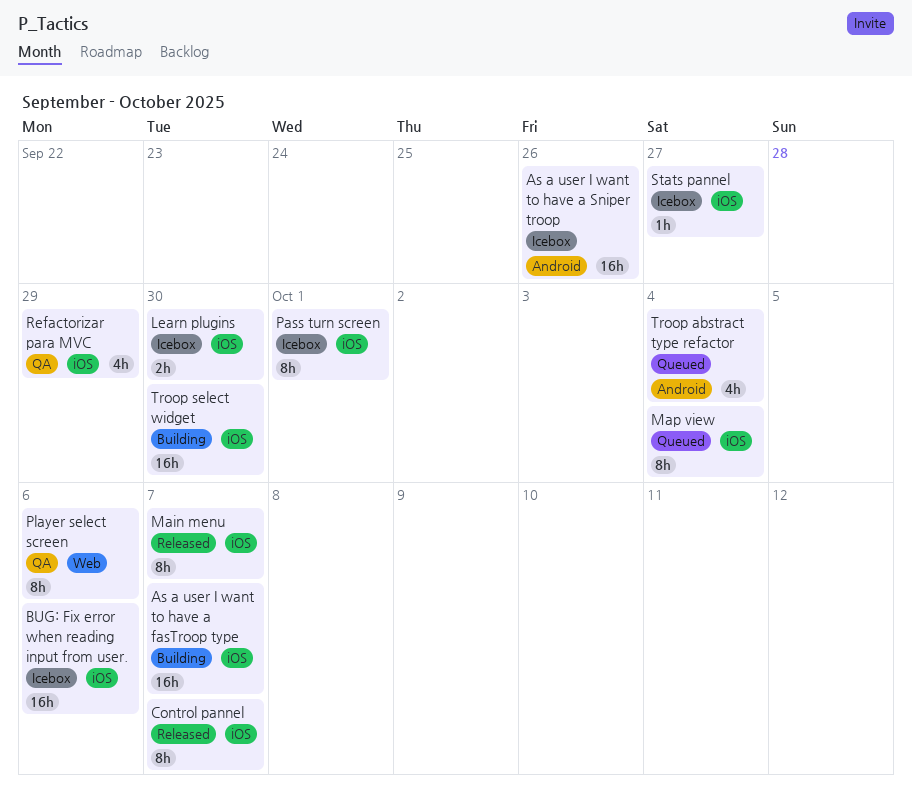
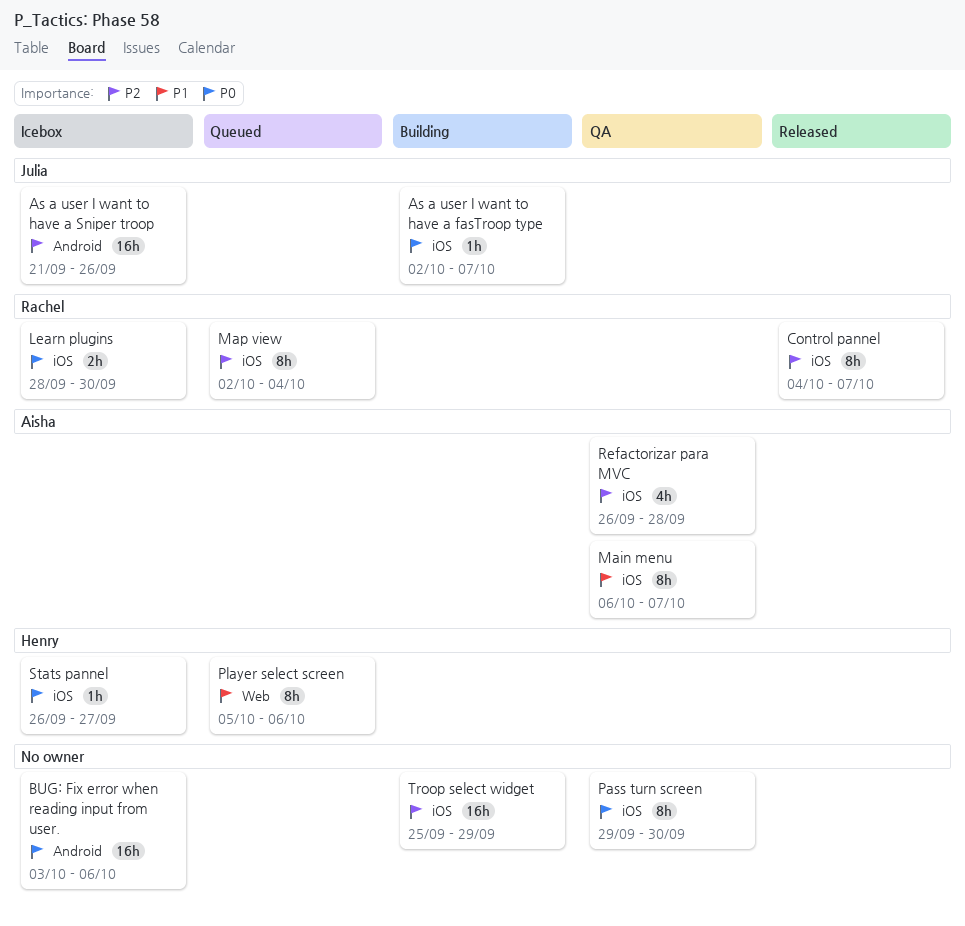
As a user I want to have a fasTroop type, estimate: 16h -> 1h
BUG: Fix error when reading input from user., label: iOS -> Android
Main menu, status: Released -> QA
Pass turn screen, status: Icebox -> QA
Pass turn screen, due: Oct 1 -> Sep 30
Player select screen, status: QA -> Queued
Refactorizar para MVC, due: Sep 29 -> Sep 28
Troop abstract type refactor: present -> none
Troop select widget, due: Sep 30 -> Sep 29

